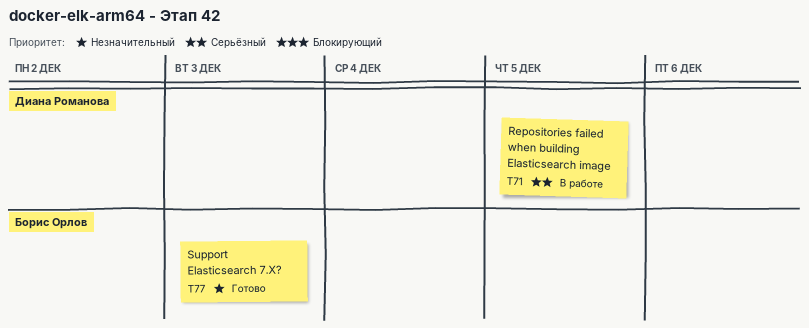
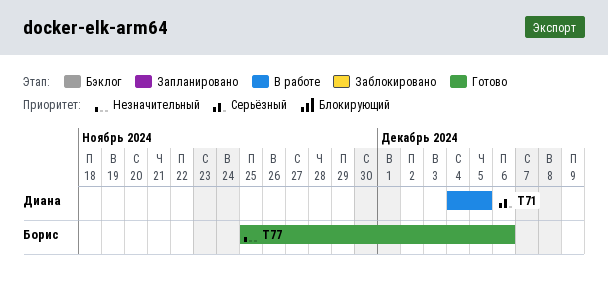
T77, due: Dec 3 -> Dec 6

